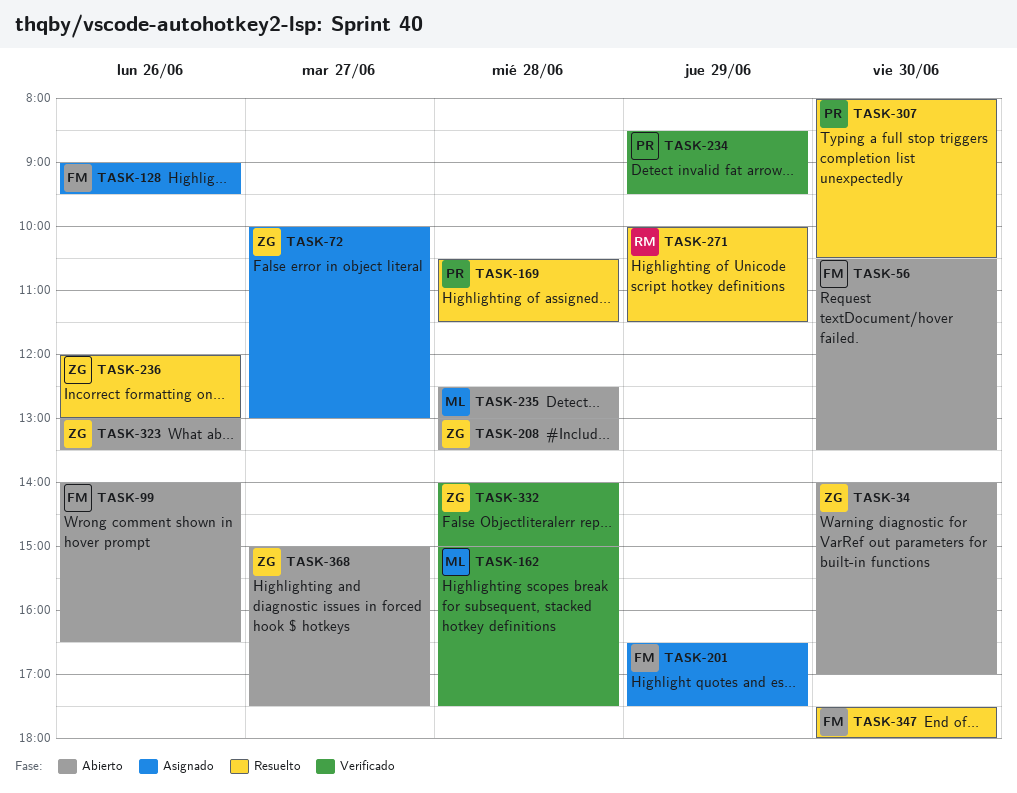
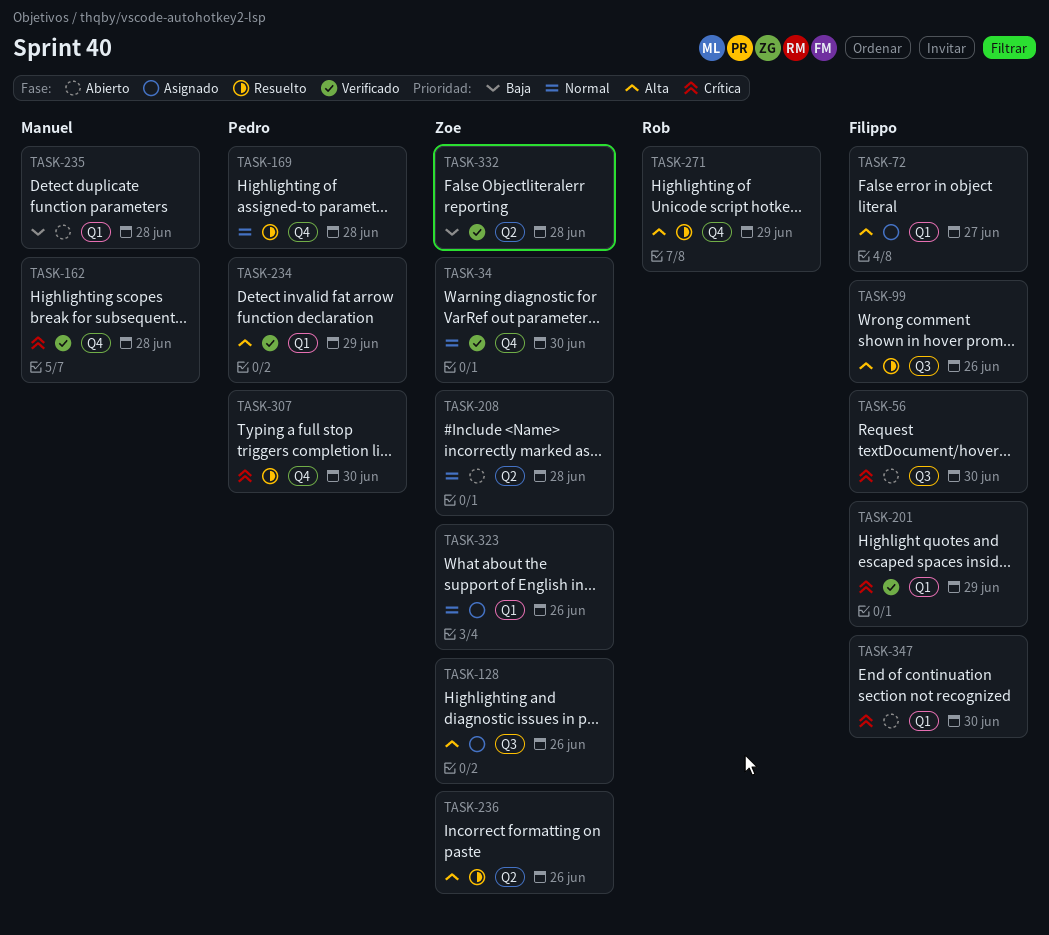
TASK-34, status: Abierto -> Verificado
TASK-72, owner: Zoe -> Filippo
TASK-99, status: Abierto -> Resuelto
TASK-128, owner: Filippo -> Zoe
TASK-201, status: Asignado -> Verificado
TASK-323, status: Abierto -> Asignado
TASK-347, status: Resuelto -> Abierto
TASK-368: present -> none

